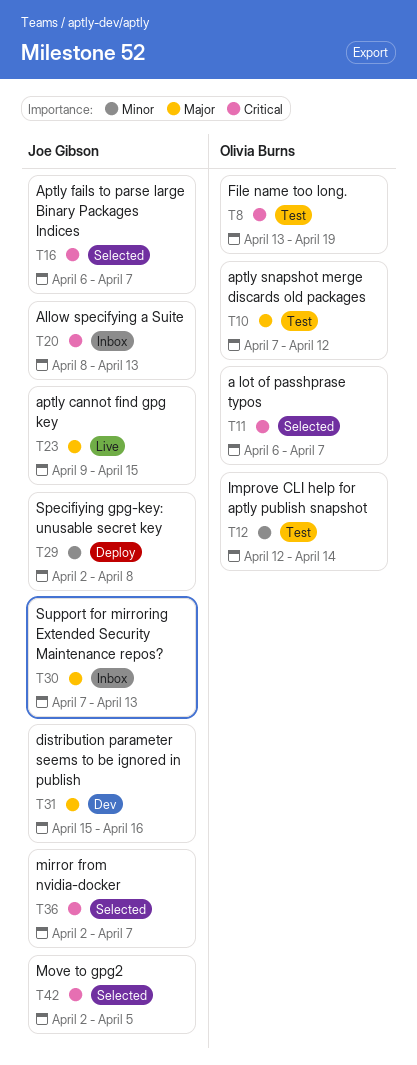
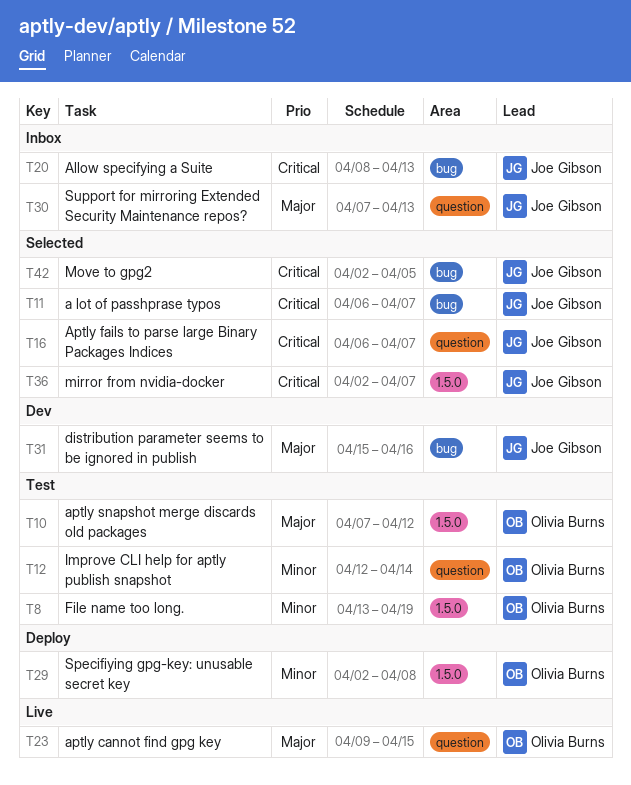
T8, priority: Critical -> Minor
T11, owner: Olivia Burns -> Joe Gibson
T23, owner: Joe Gibson -> Olivia Burns
T29, owner: Joe Gibson -> Olivia Burns

